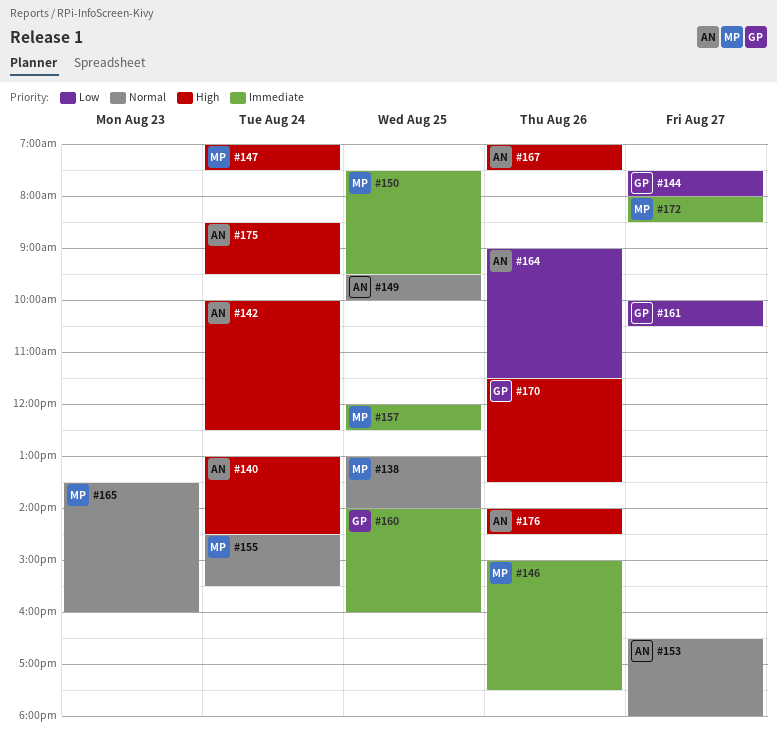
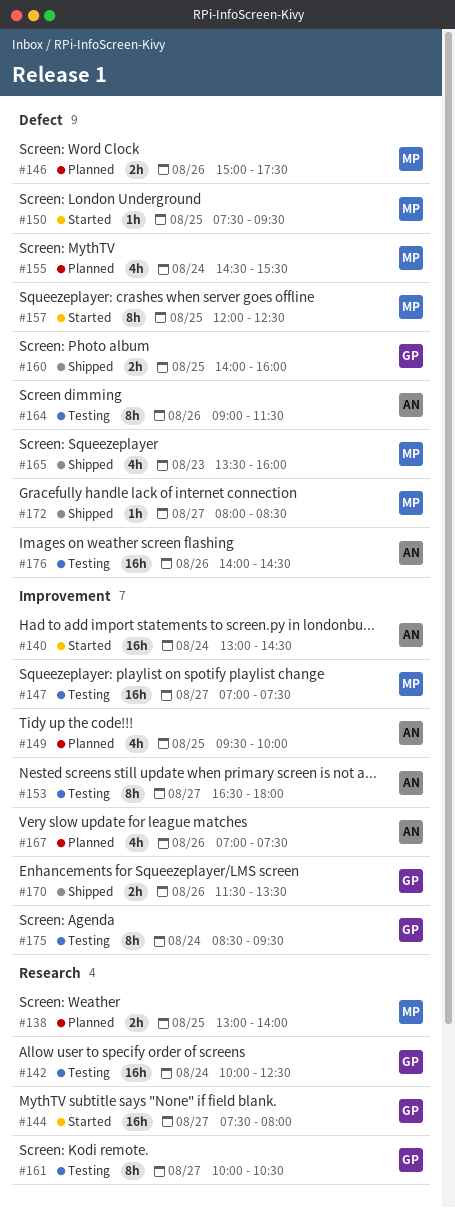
#142, owner: AN -> GP
#147, day: Aug 24 -> Aug 27
#175, owner: AN -> GP

